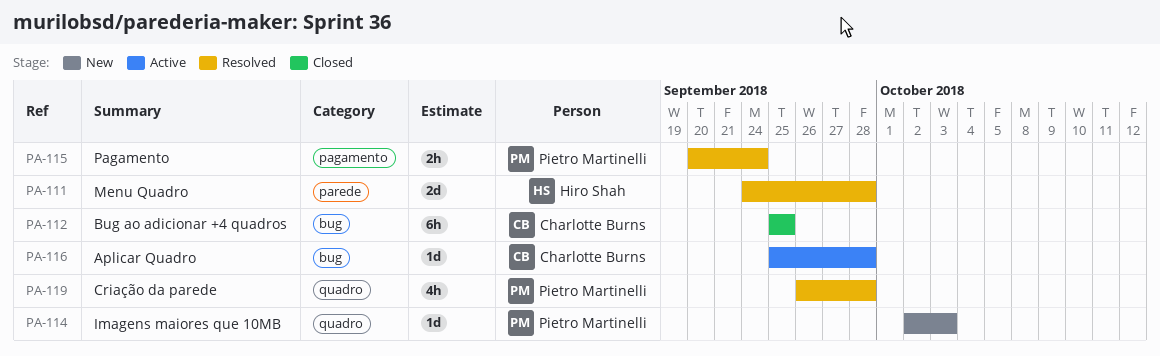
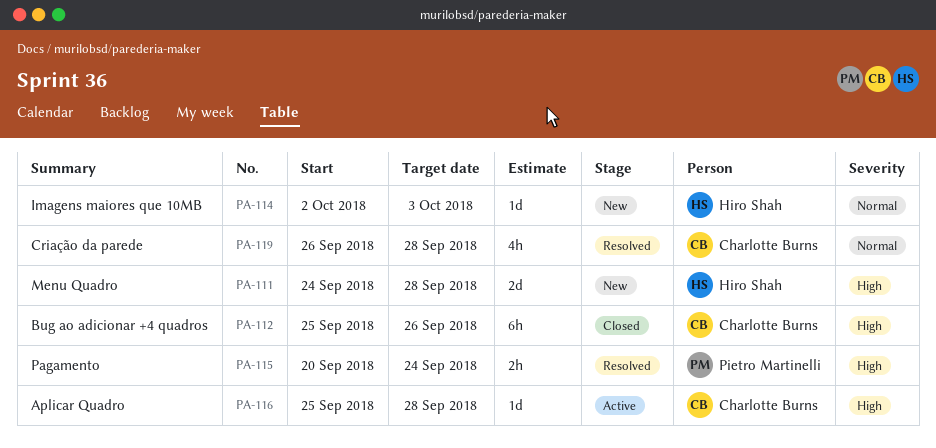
PA-111, status: Resolved -> New
PA-112, due: Sep 25 -> Sep 26
PA-114, owner: Pietro Martinelli -> Hiro Shah
PA-119, owner: Pietro Martinelli -> Charlotte Burns

